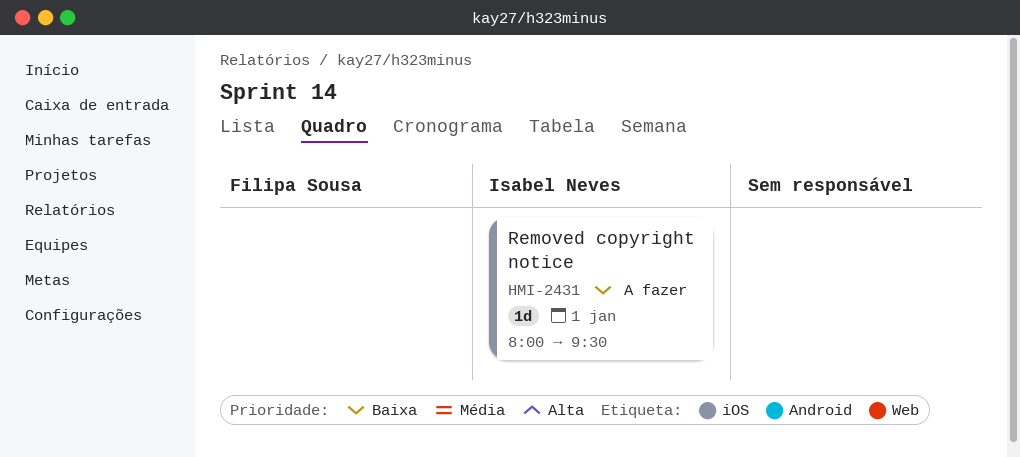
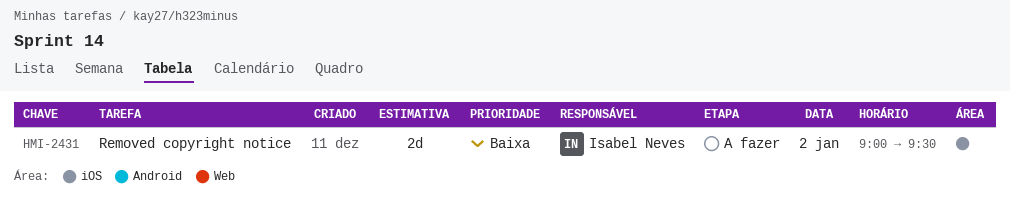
HMI-2431, estimate: 1d -> 2d
HMI-2431, day: Jan 1 -> Jan 2
HMI-2431, begins: 08:00 -> 09:00

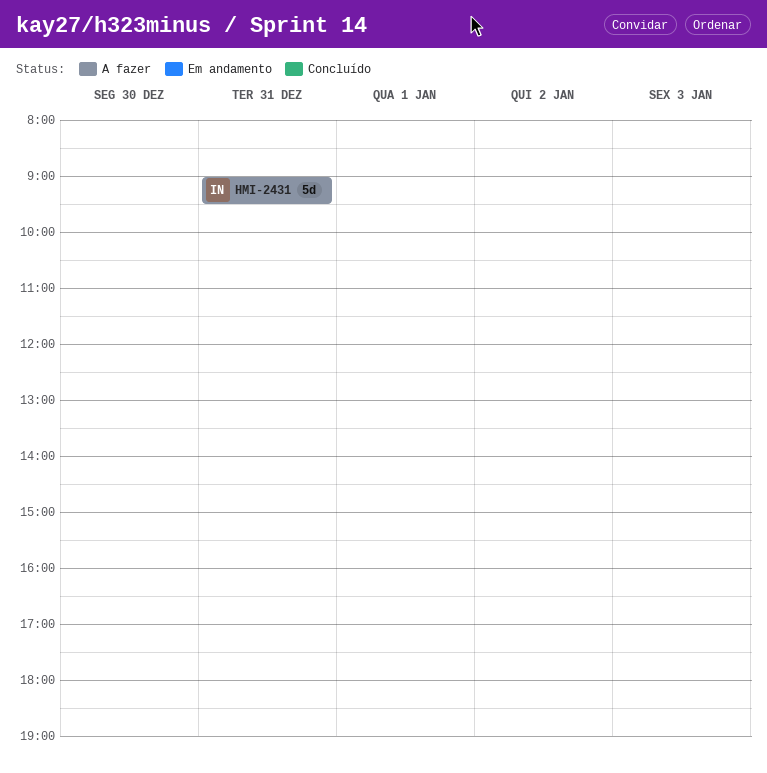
HMI-2431, estimate: 2d -> 5d
HMI-2431, day: Jan 2 -> Dec 31

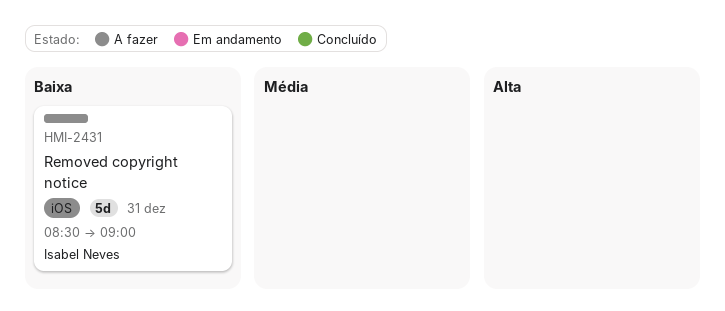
HMI-2431, begins: 09:00 -> 08:30
HMI-2431, ends: 09:30 -> 09:00

